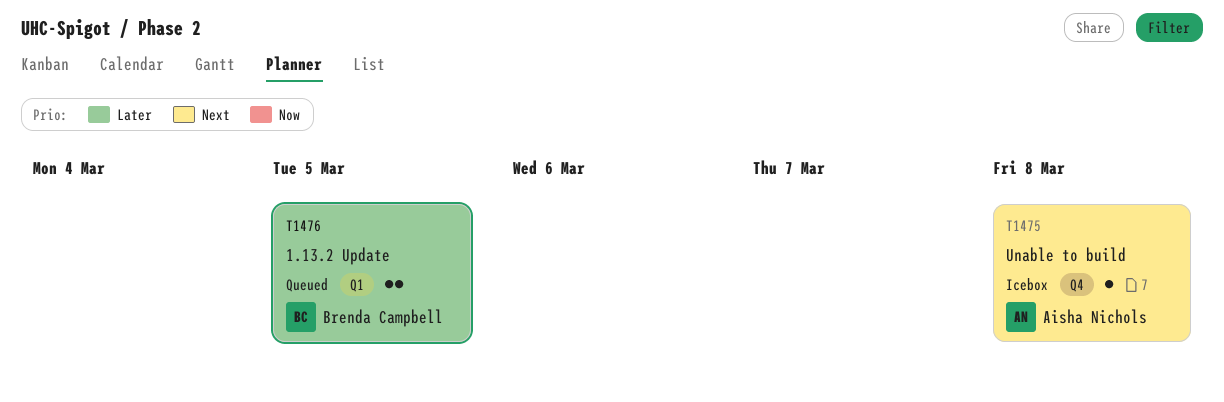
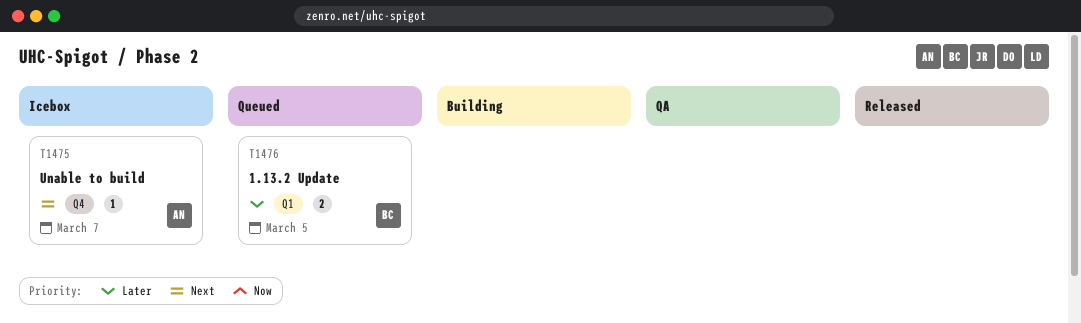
T1475, due: Mar 8 -> Mar 7

